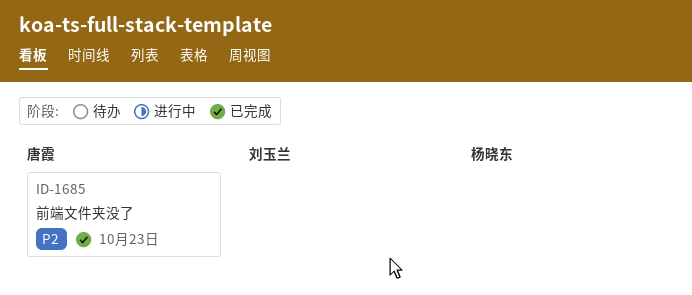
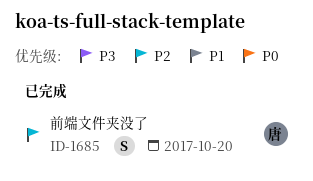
ID-1685, due: Oct 23 -> Oct 20

